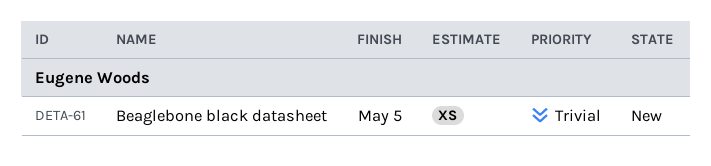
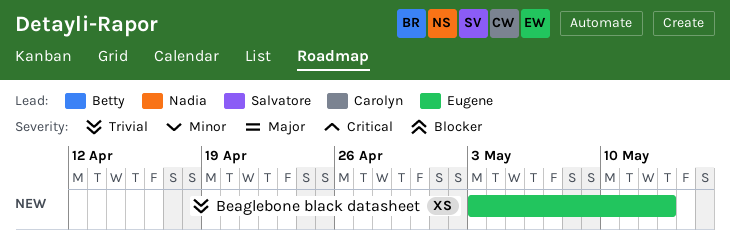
Beaglebone black datasheet, due: May 5 -> May 13

